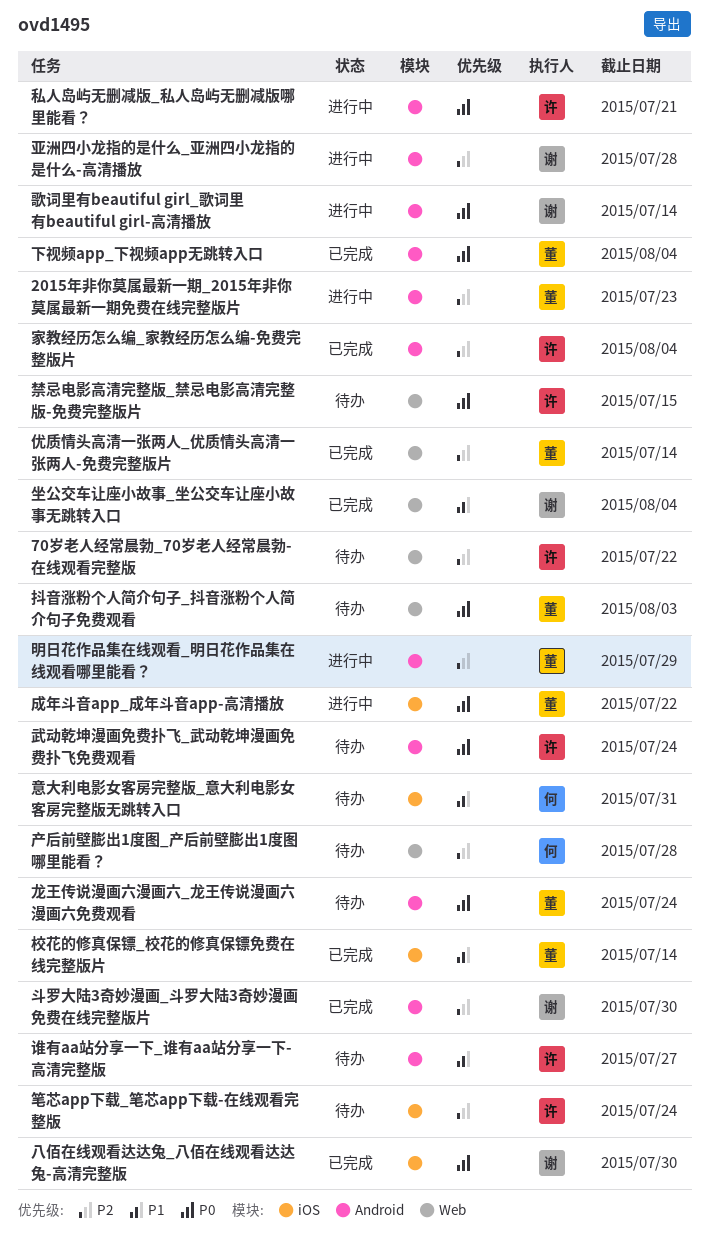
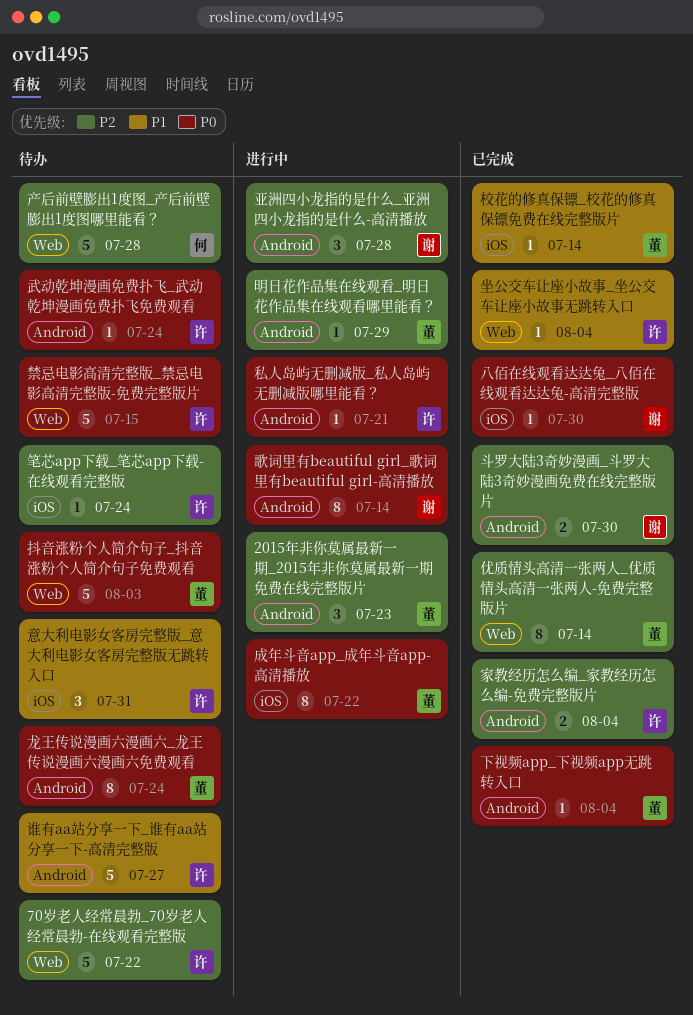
坐公交车让座小故事_坐公交车让座小故事无跳转入口, owner: 谢 -> 许
意大利电影女客房完整版_意大利电影女客房完整版无跳转入口, owner: 何 -> 许

